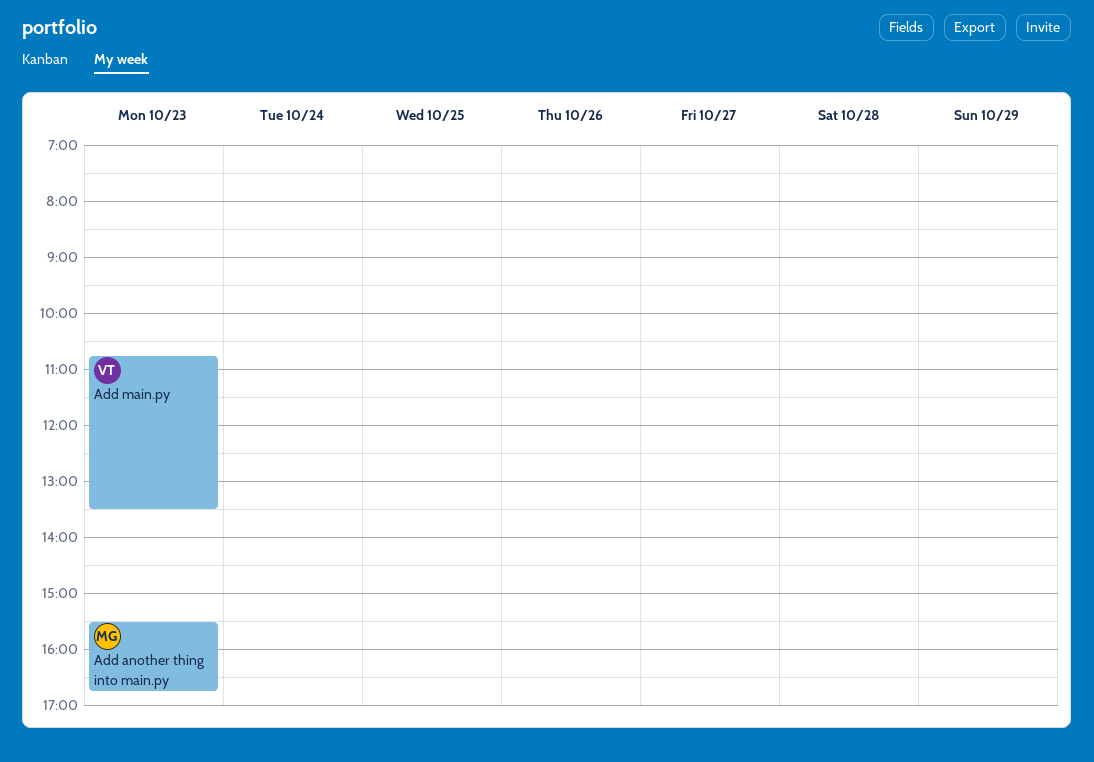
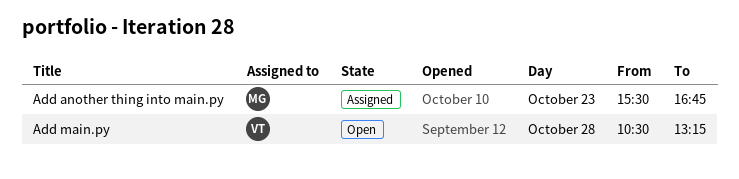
Add main.py, day: Oct 23 -> Oct 28
Add main.py, begins: 10:45 -> 10:30
Add main.py, ends: 13:30 -> 13:15

